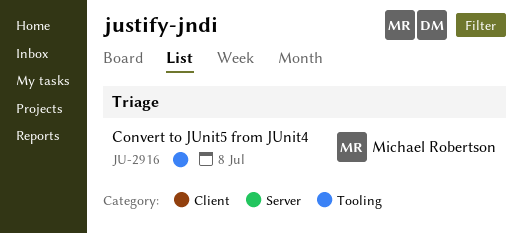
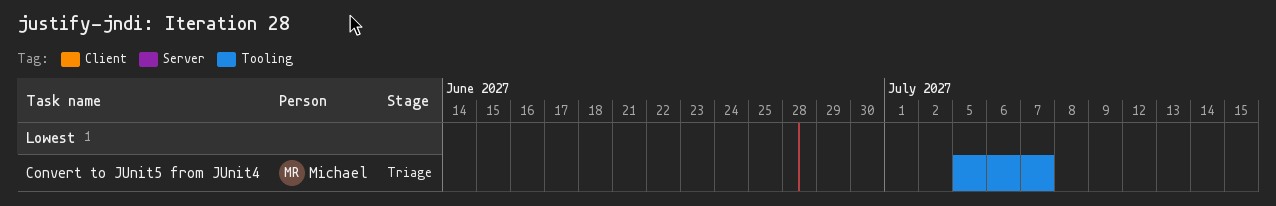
Convert to JUnit5 from JUnit4, due: Jul 8 -> Jul 7

